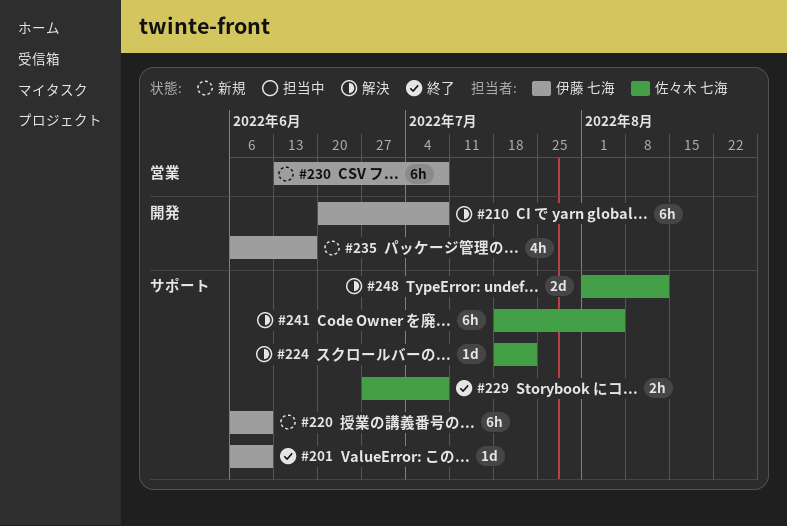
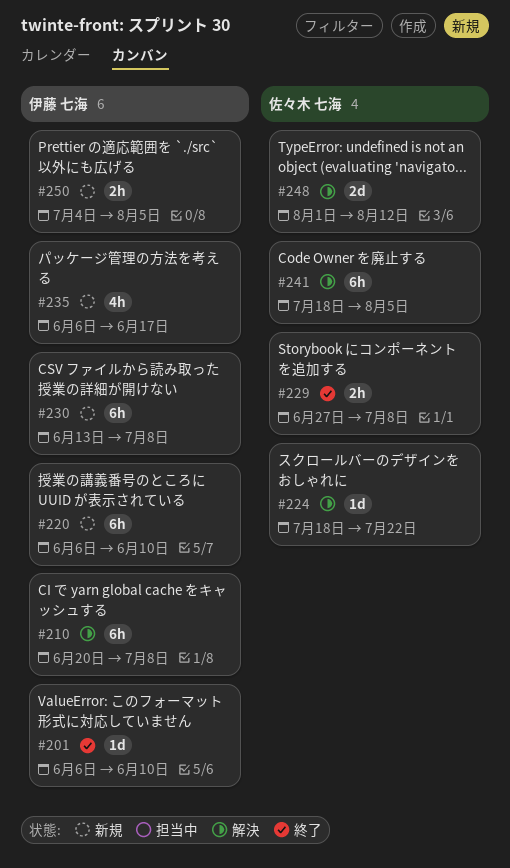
#250: none -> present

